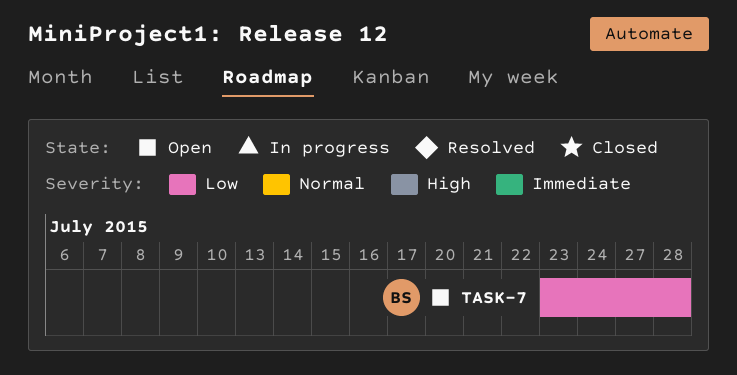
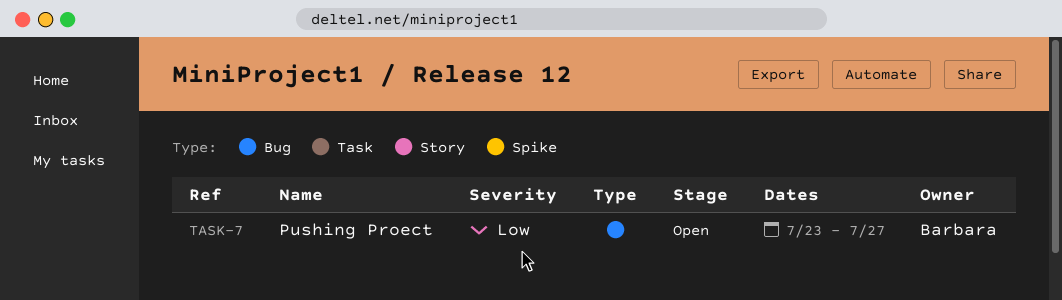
TASK-7, due: Jul 28 -> Jul 27

